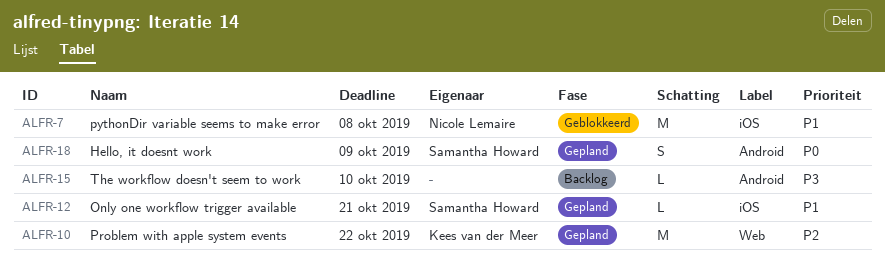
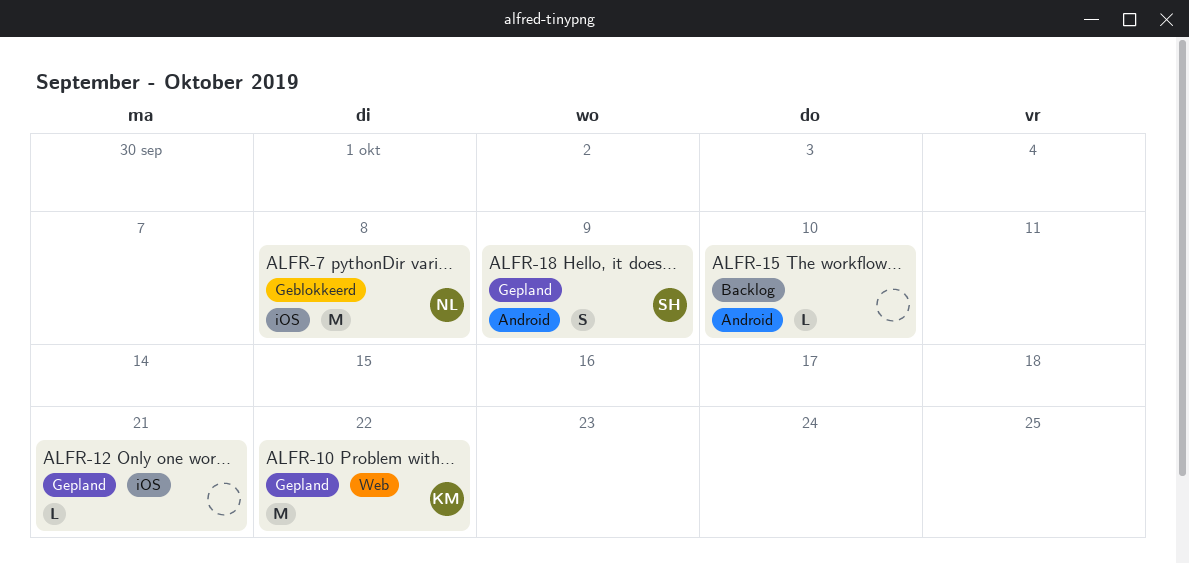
ALFR-12, owner: Samantha Howard -> none

